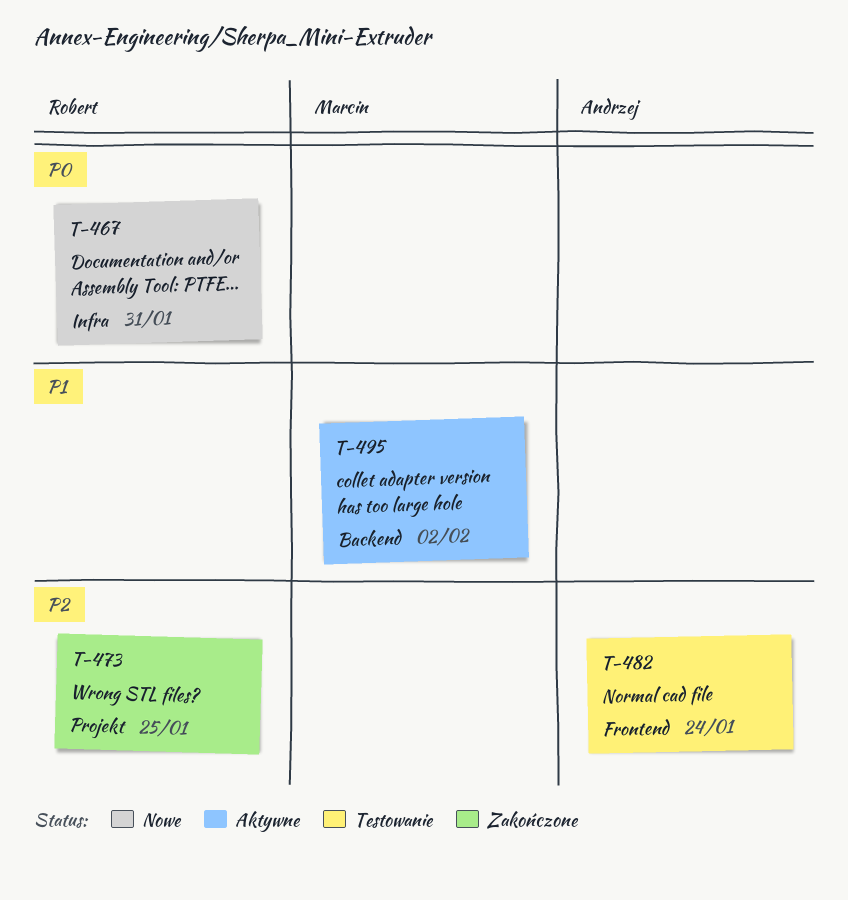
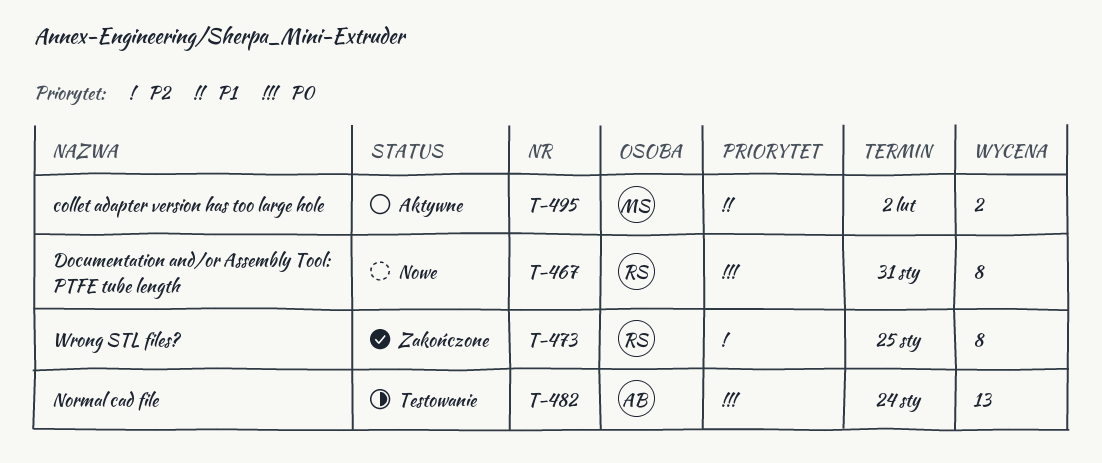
T-482, priority: P2 -> P0

